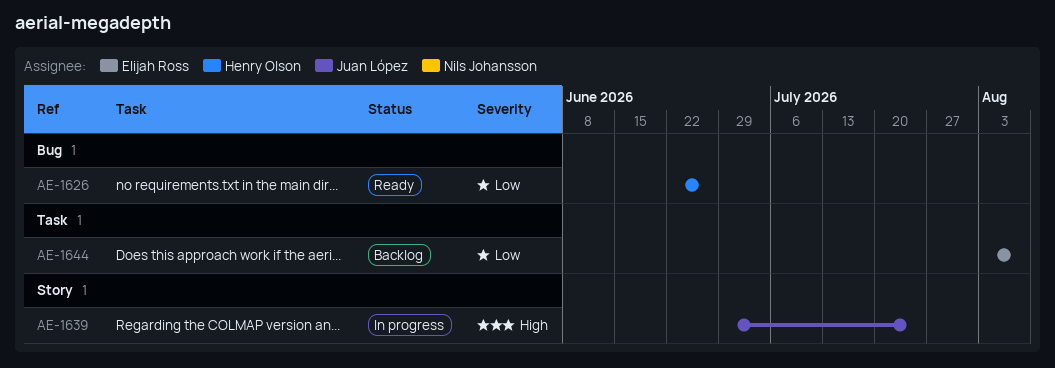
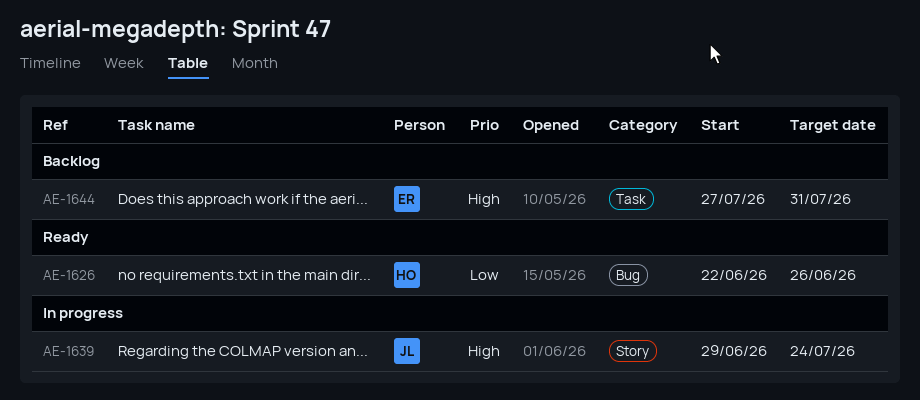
AE-1644, priority: Low -> High
AE-1644, start: Aug 3 -> Jul 27
AE-1644, due: Aug 7 -> Jul 31

